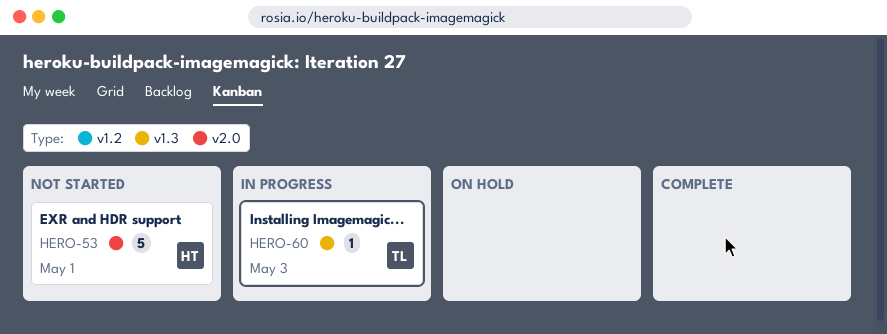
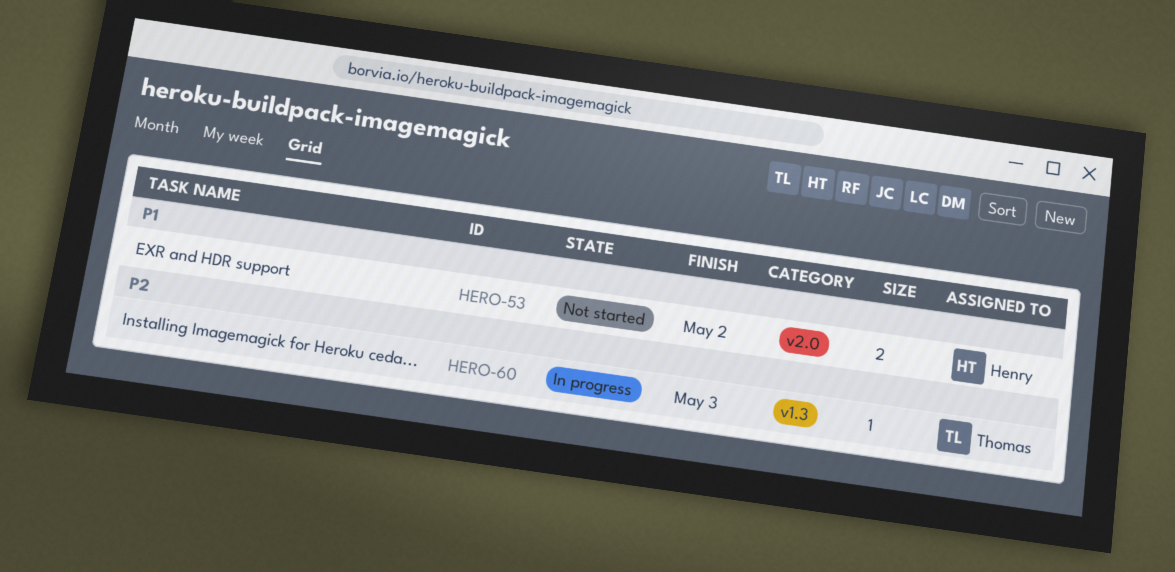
HERO-53, estimate: 5 -> 2
HERO-53, due: May 1 -> May 2

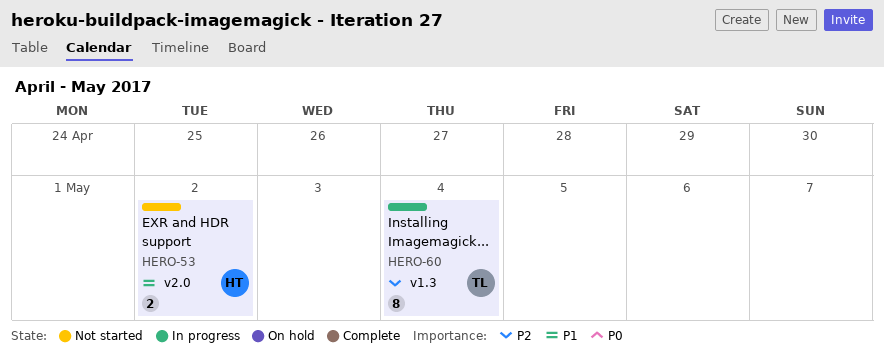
HERO-60, estimate: 1 -> 8
HERO-60, due: May 3 -> May 4

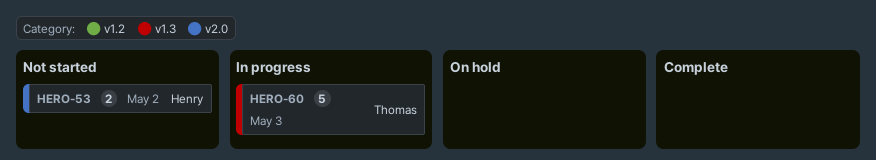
HERO-60, estimate: 8 -> 5
HERO-60, due: May 4 -> May 3

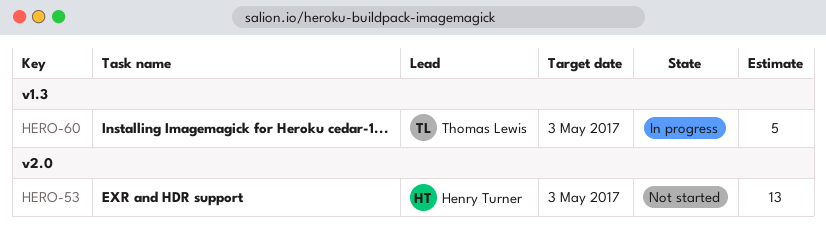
HERO-53, estimate: 2 -> 13
HERO-53, due: May 2 -> May 3

